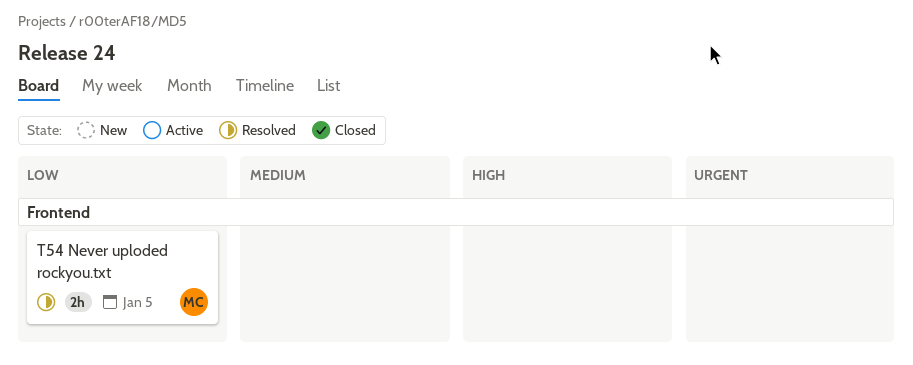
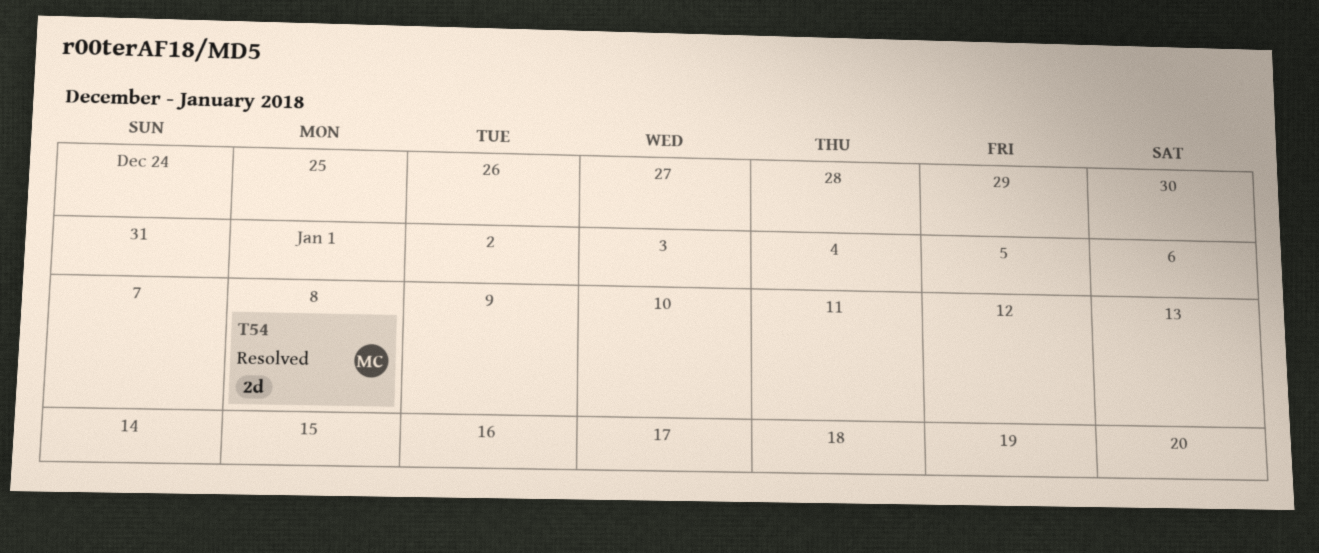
T54, estimate: 2h -> 2d
T54, due: Jan 5 -> Jan 8

